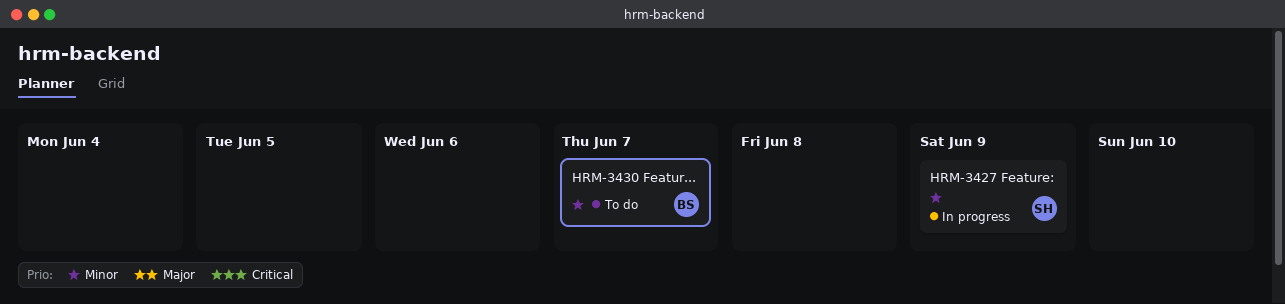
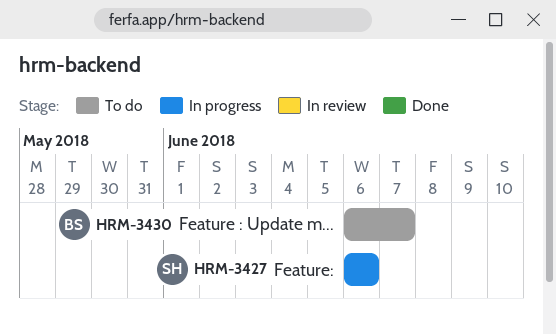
HRM-3427, due: Jun 9 -> Jun 6

